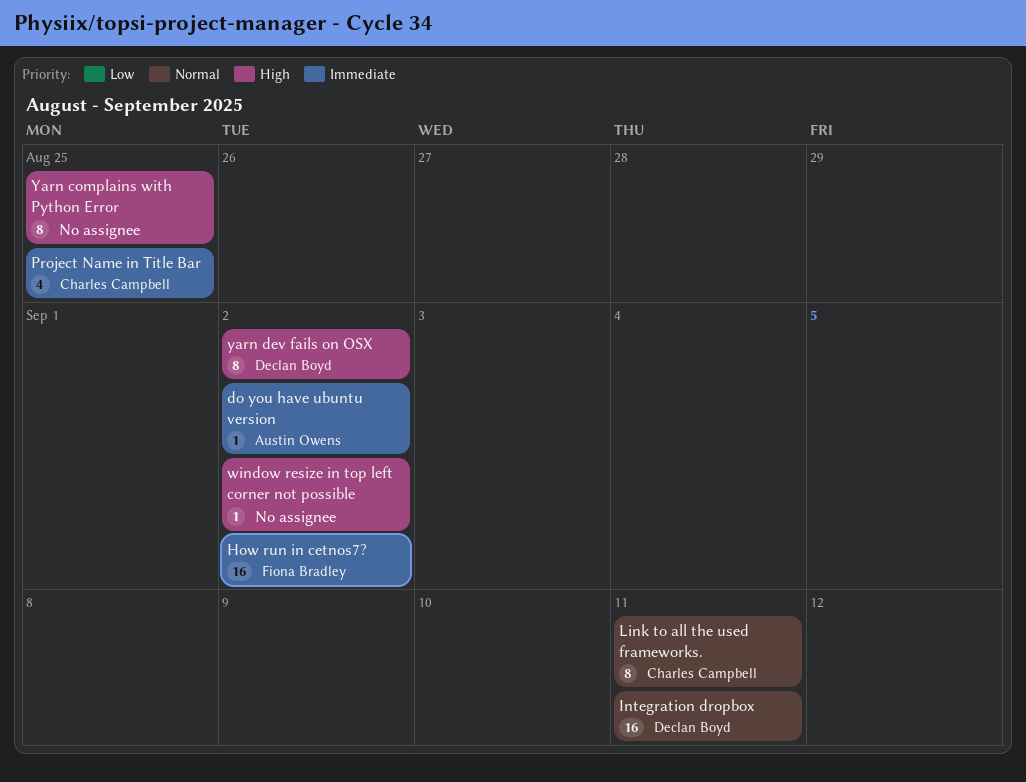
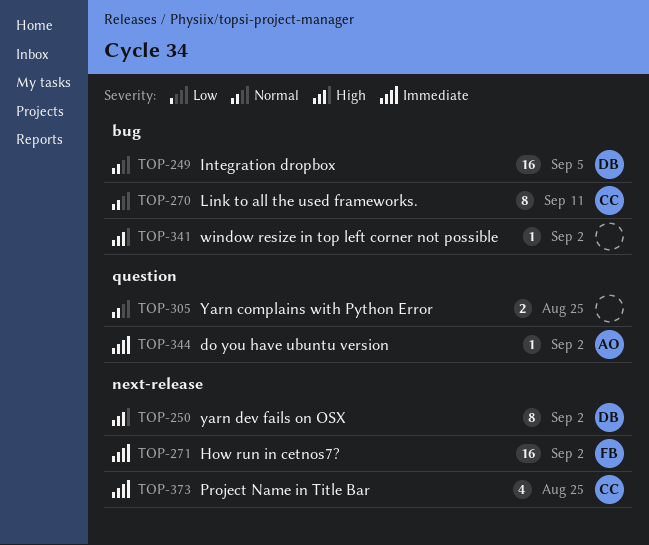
Integration dropbox, due: Sep 11 -> Sep 5
Yarn complains with Python Error, priority: High -> Normal
Yarn complains with Python Error, estimate: 8 -> 2

